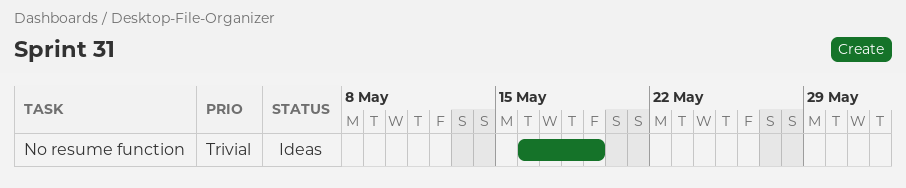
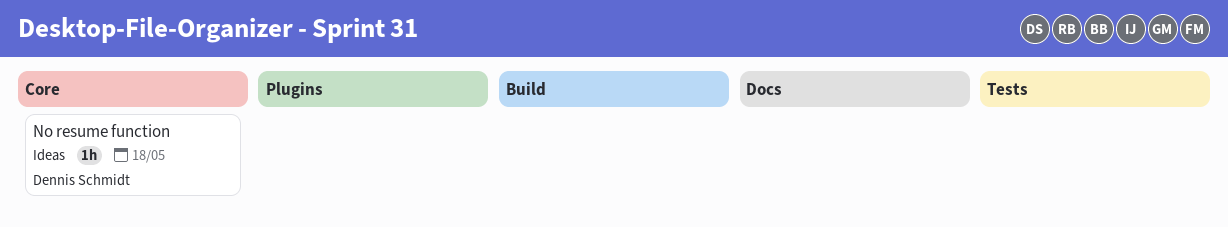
No resume function, due: May 19 -> May 18

